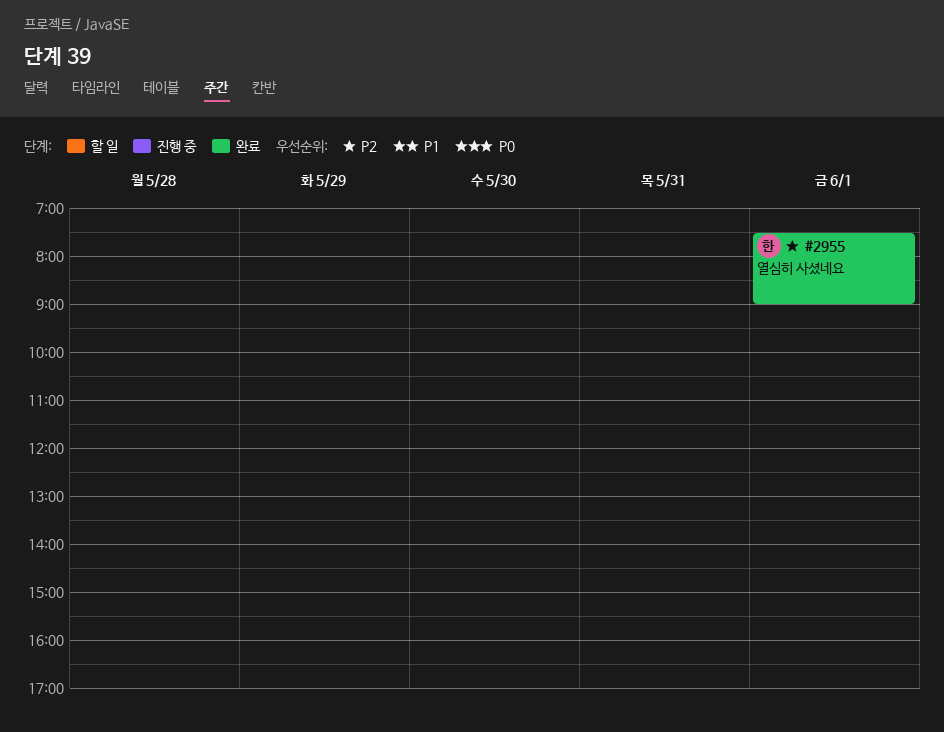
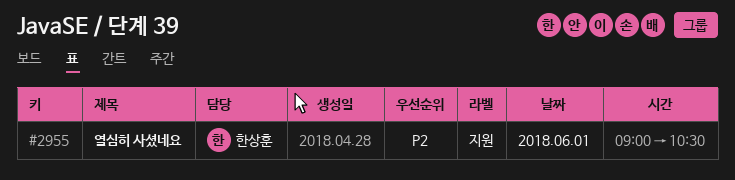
#2955, begins: 07:30 -> 09:00
#2955, ends: 09:00 -> 10:30

